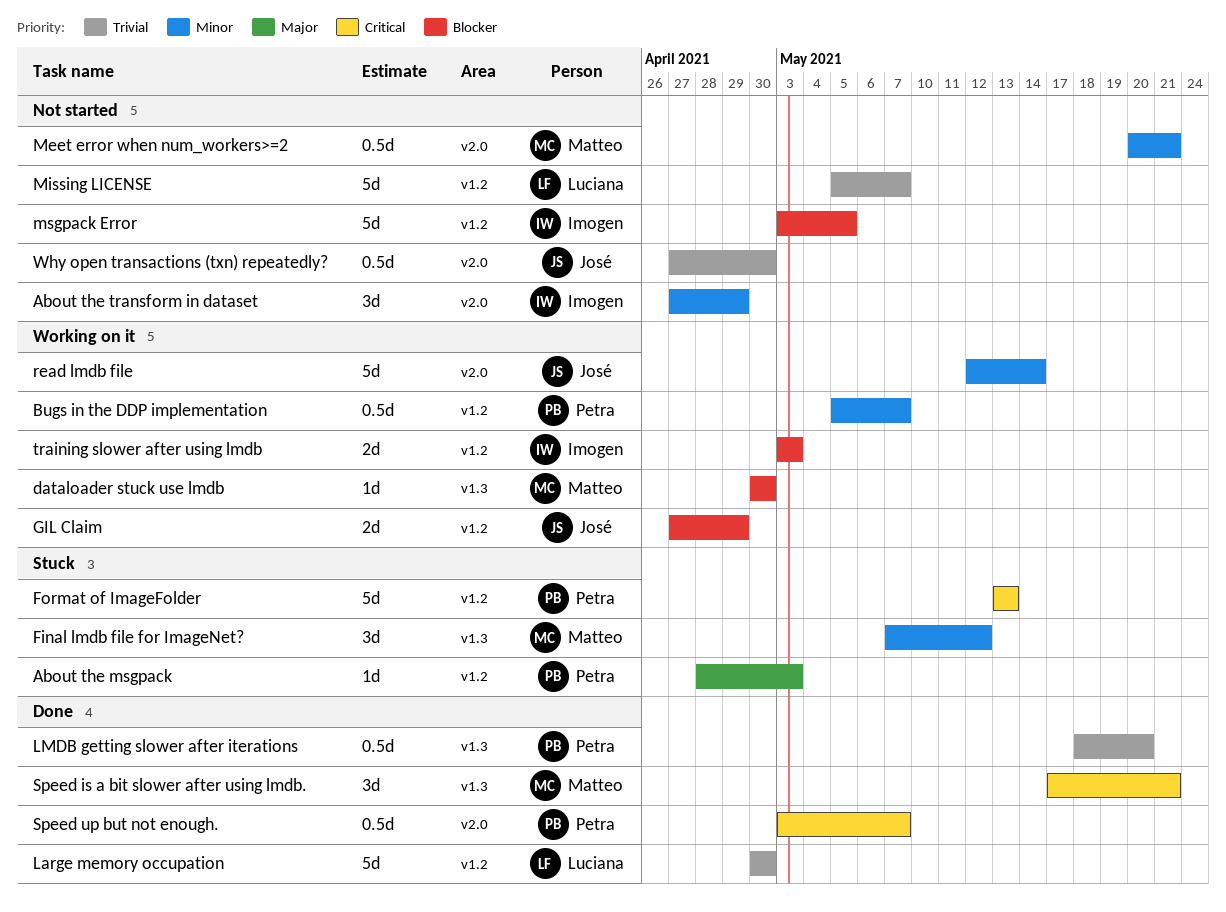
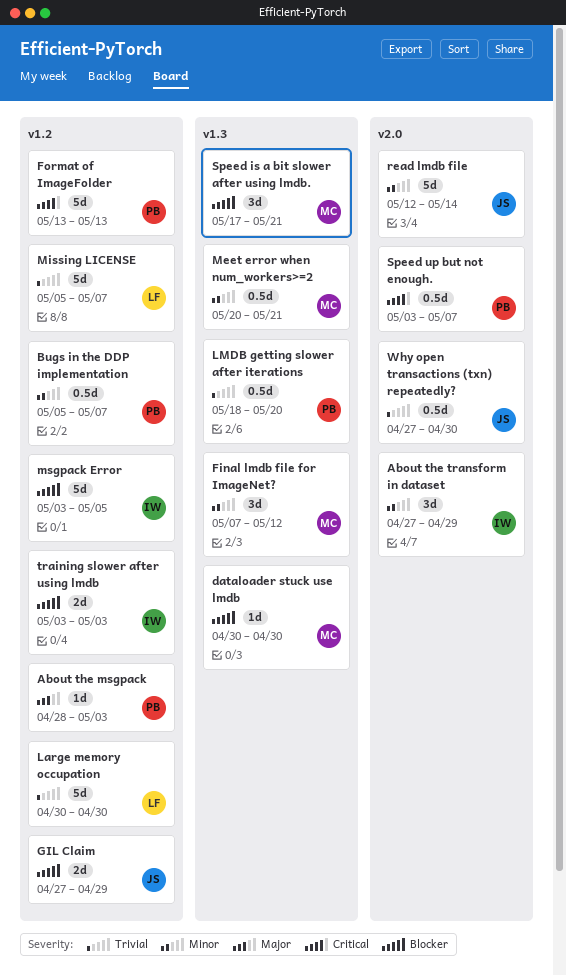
Meet error when num_workers>=2, label: v2.0 -> v1.3
Speed is a bit slower after using lmdb., priority: Critical -> Blocker

